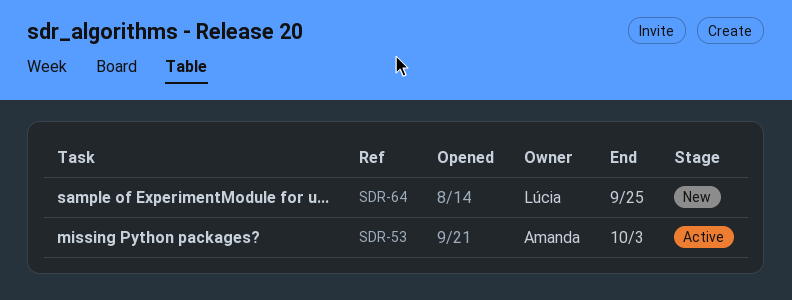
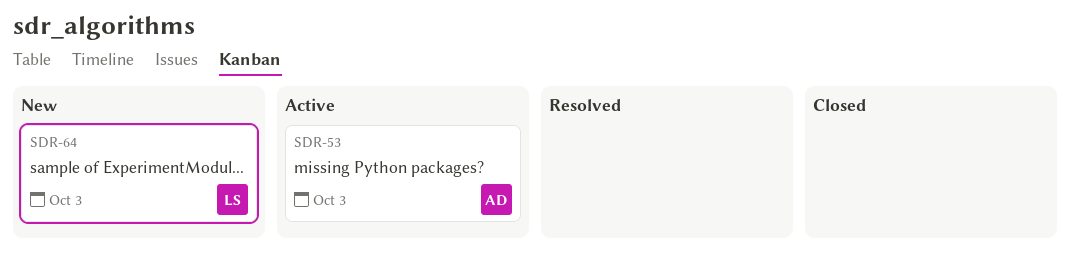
SDR-64, due: Sep 25 -> Oct 3

